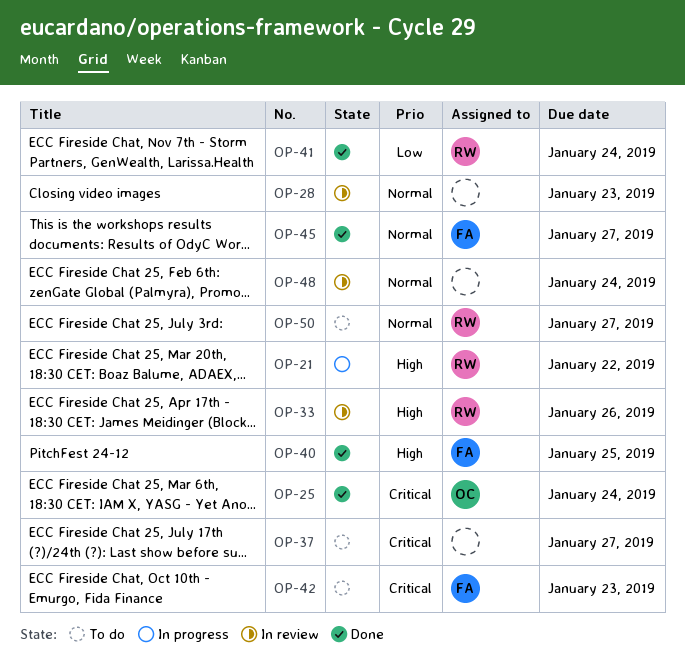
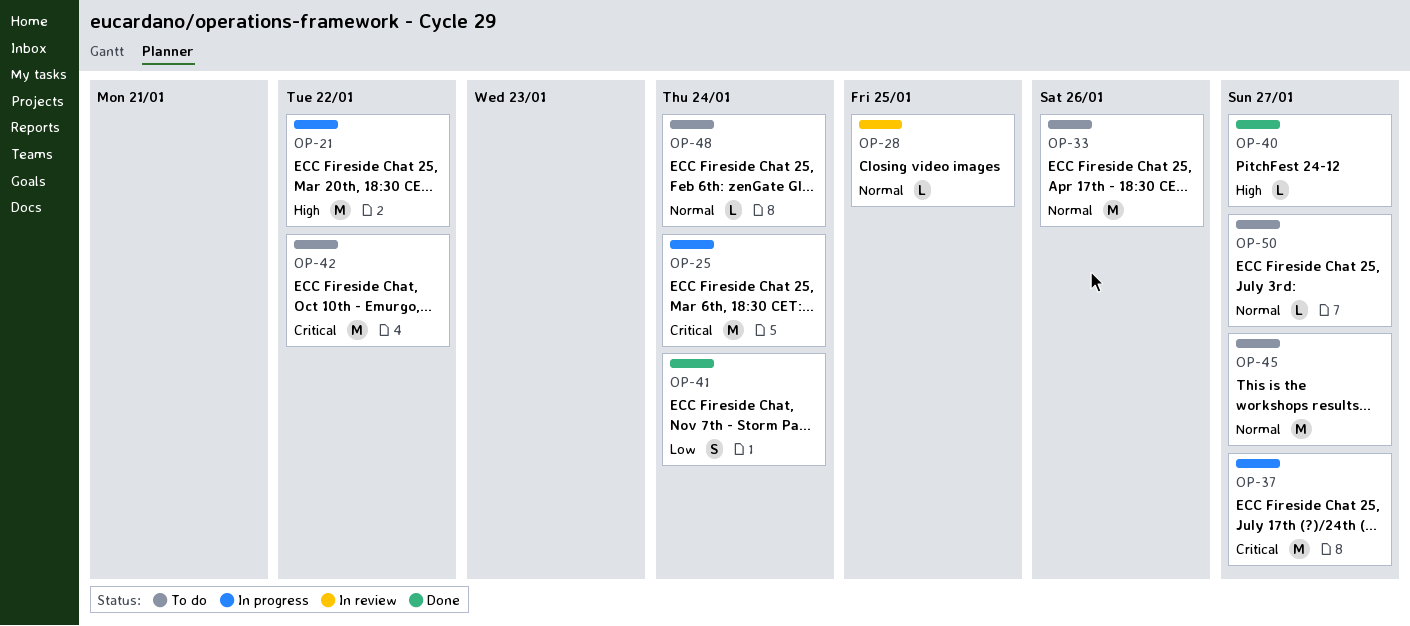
OP-25, status: Done -> In progress
OP-28, due: Jan 23 -> Jan 25
OP-33, status: In review -> To do
OP-33, priority: High -> Normal
OP-37, status: To do -> In progress
OP-40, due: Jan 25 -> Jan 27
OP-42, due: Jan 23 -> Jan 22
OP-45, status: Done -> To do
OP-48, status: In review -> To do

